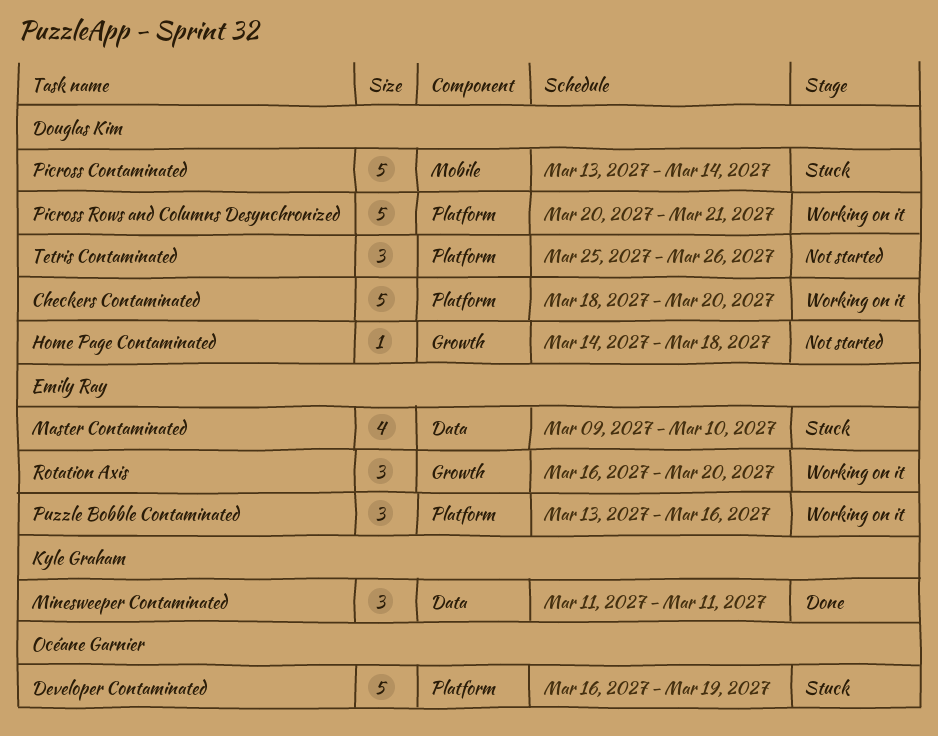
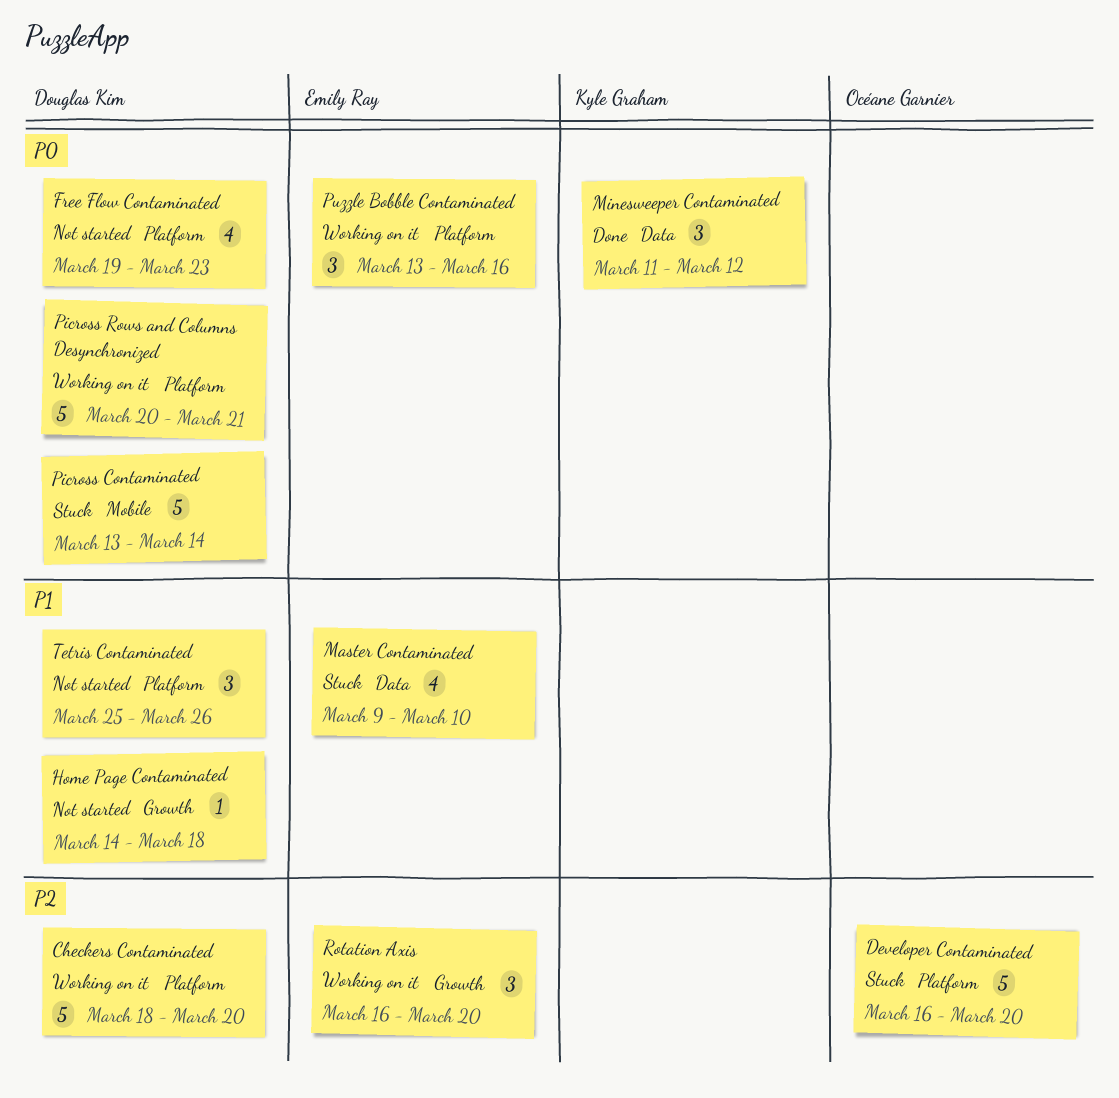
Developer Contaminated, due: Mar 19 -> Mar 20
Free Flow Contaminated: none -> present
Minesweeper Contaminated, due: Mar 11 -> Mar 12

